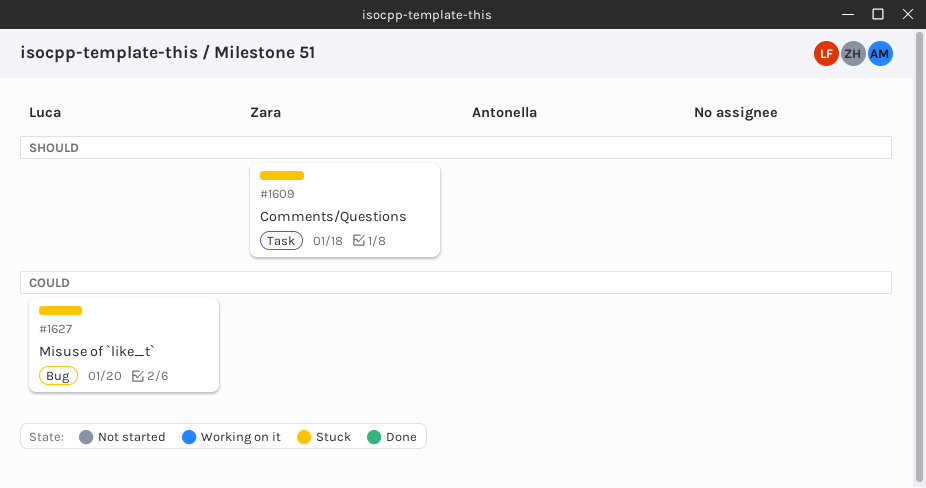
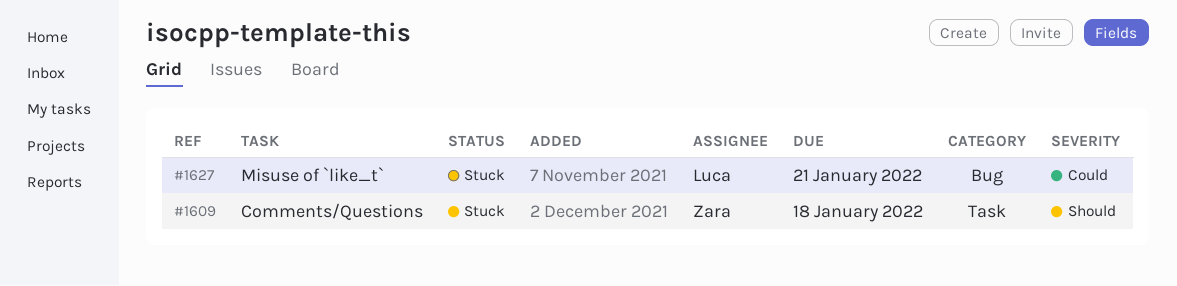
#1627, due: Jan 20 -> Jan 21

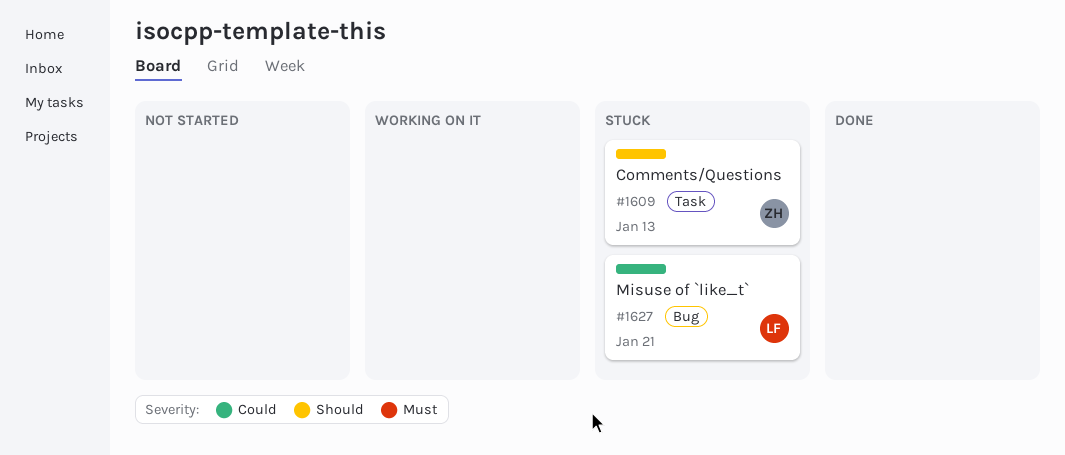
#1609, due: Jan 18 -> Jan 13

